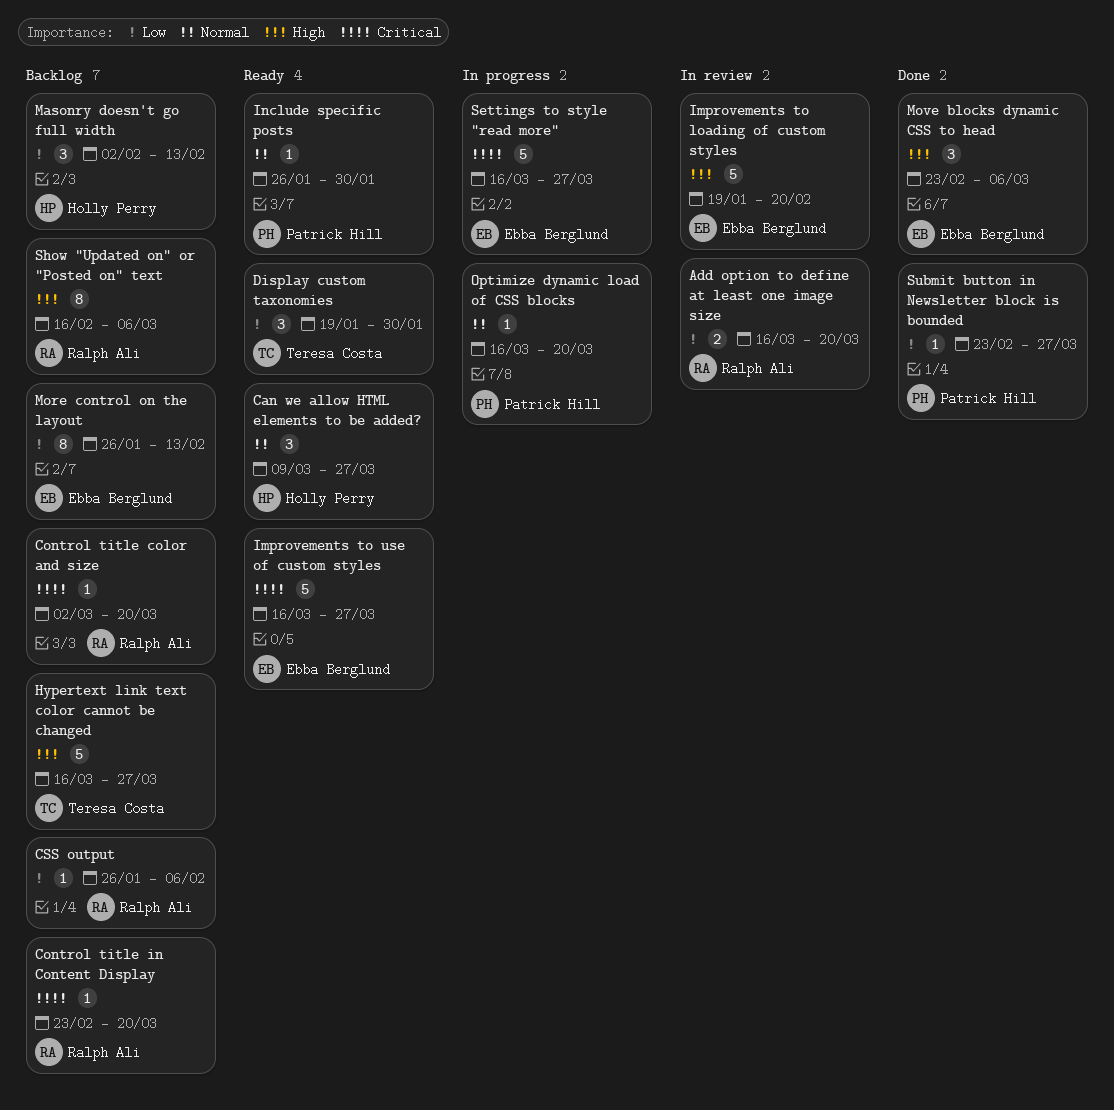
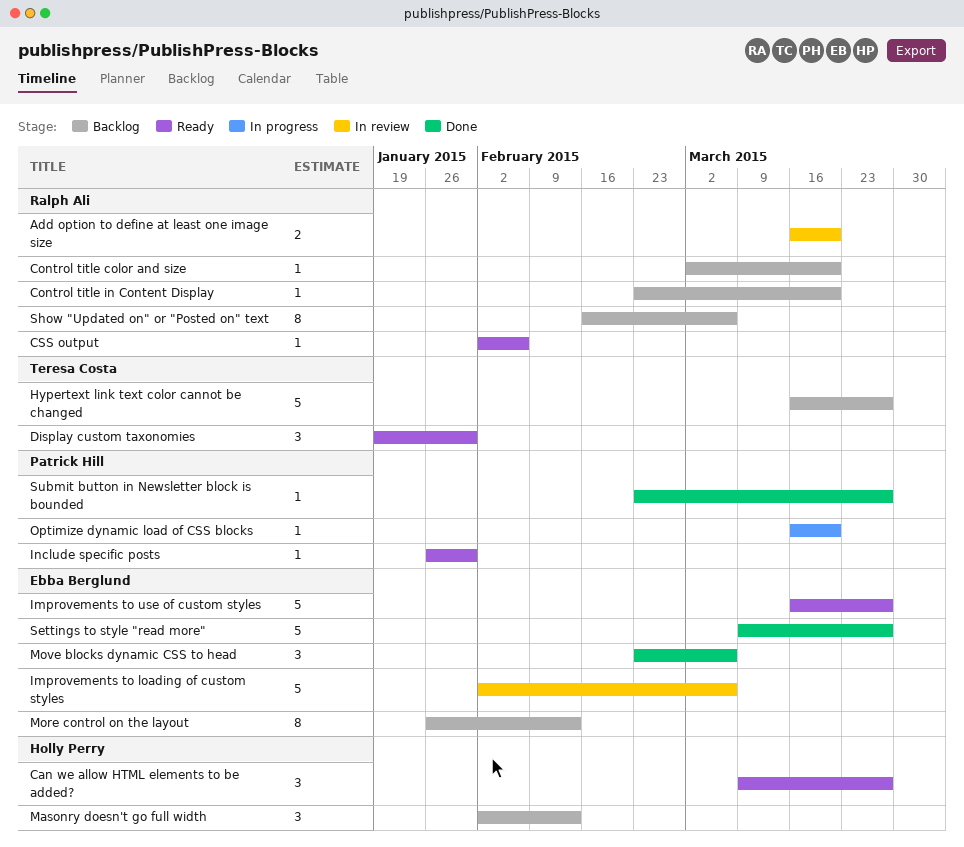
CSS output, status: Backlog -> Ready
CSS output, start: Jan 26 -> Feb 2
Improvements to loading of custom styles, start: Jan 19 -> Feb 2
Improvements to loading of custom styles, due: Feb 20 -> Mar 6
Settings to style "read more", status: In progress -> Done
Settings to style "read more", start: Mar 16 -> Mar 9

